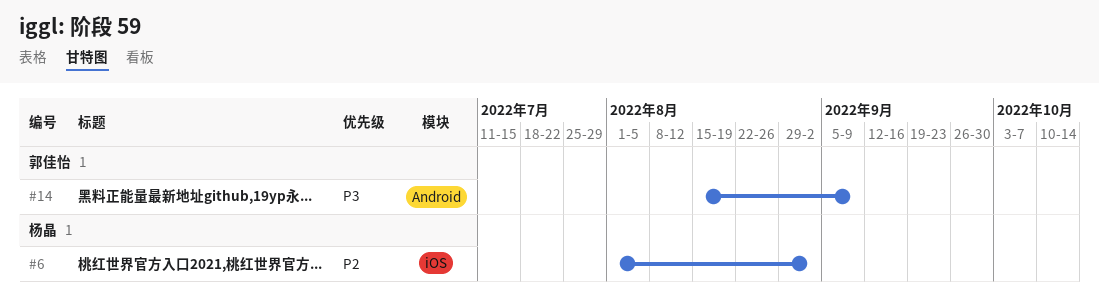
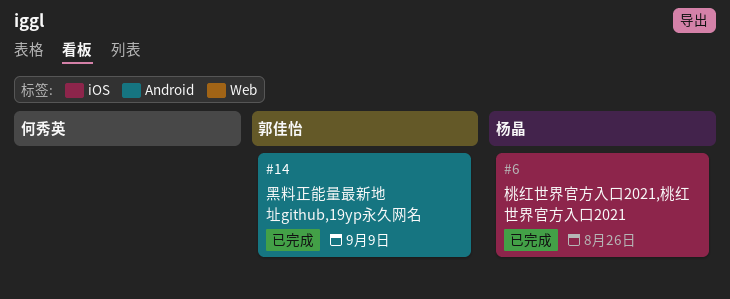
#6, due: Sep 2 -> Aug 26

